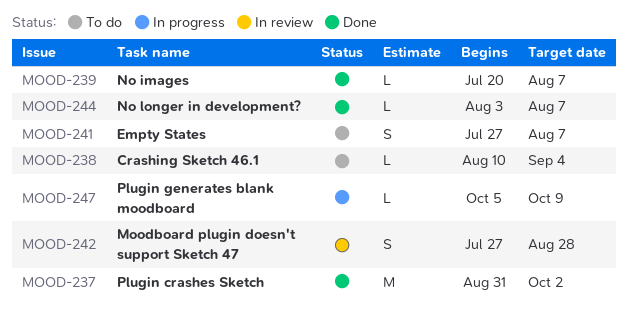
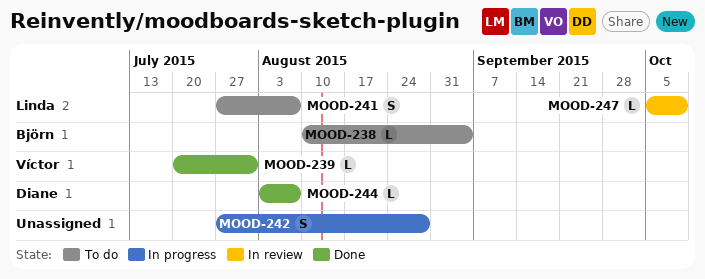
MOOD-237: present -> none
MOOD-239, due: Aug 7 -> Jul 31
MOOD-242, status: In review -> In progress
MOOD-247, status: In progress -> In review

